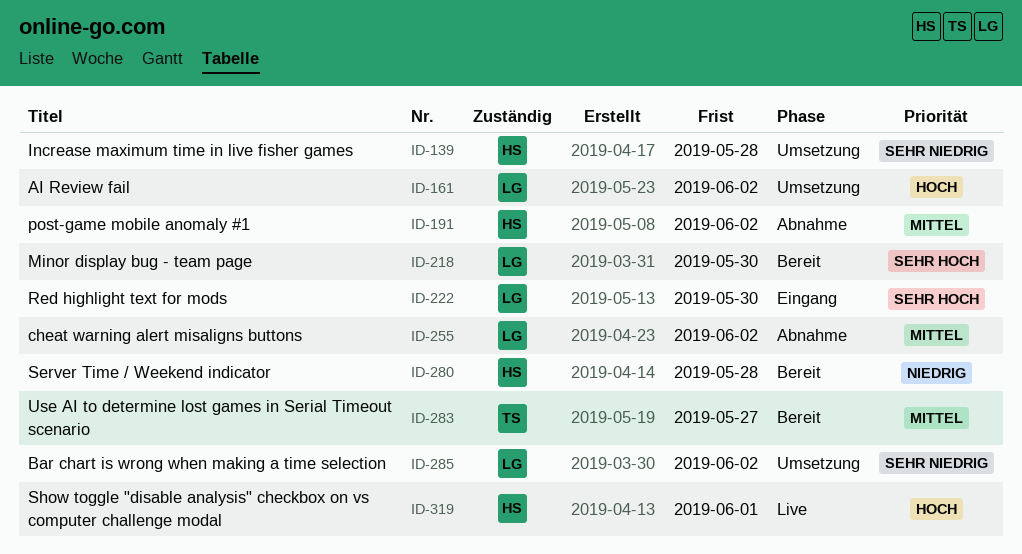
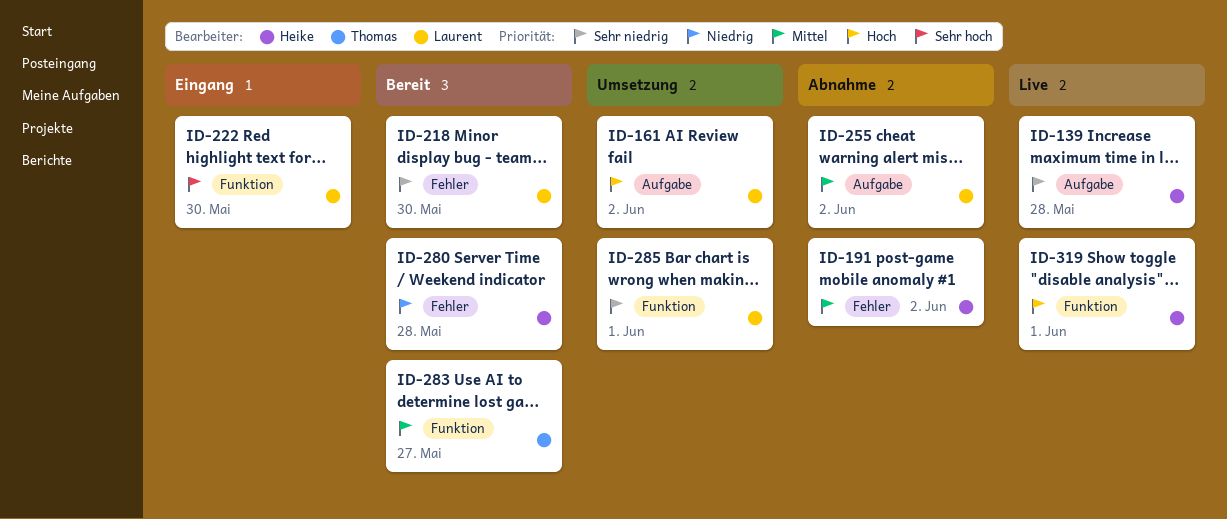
ID-139, status: Umsetzung -> Live
ID-218, priority: Sehr hoch -> Sehr niedrig
ID-285, due: Jun 2 -> Jun 1

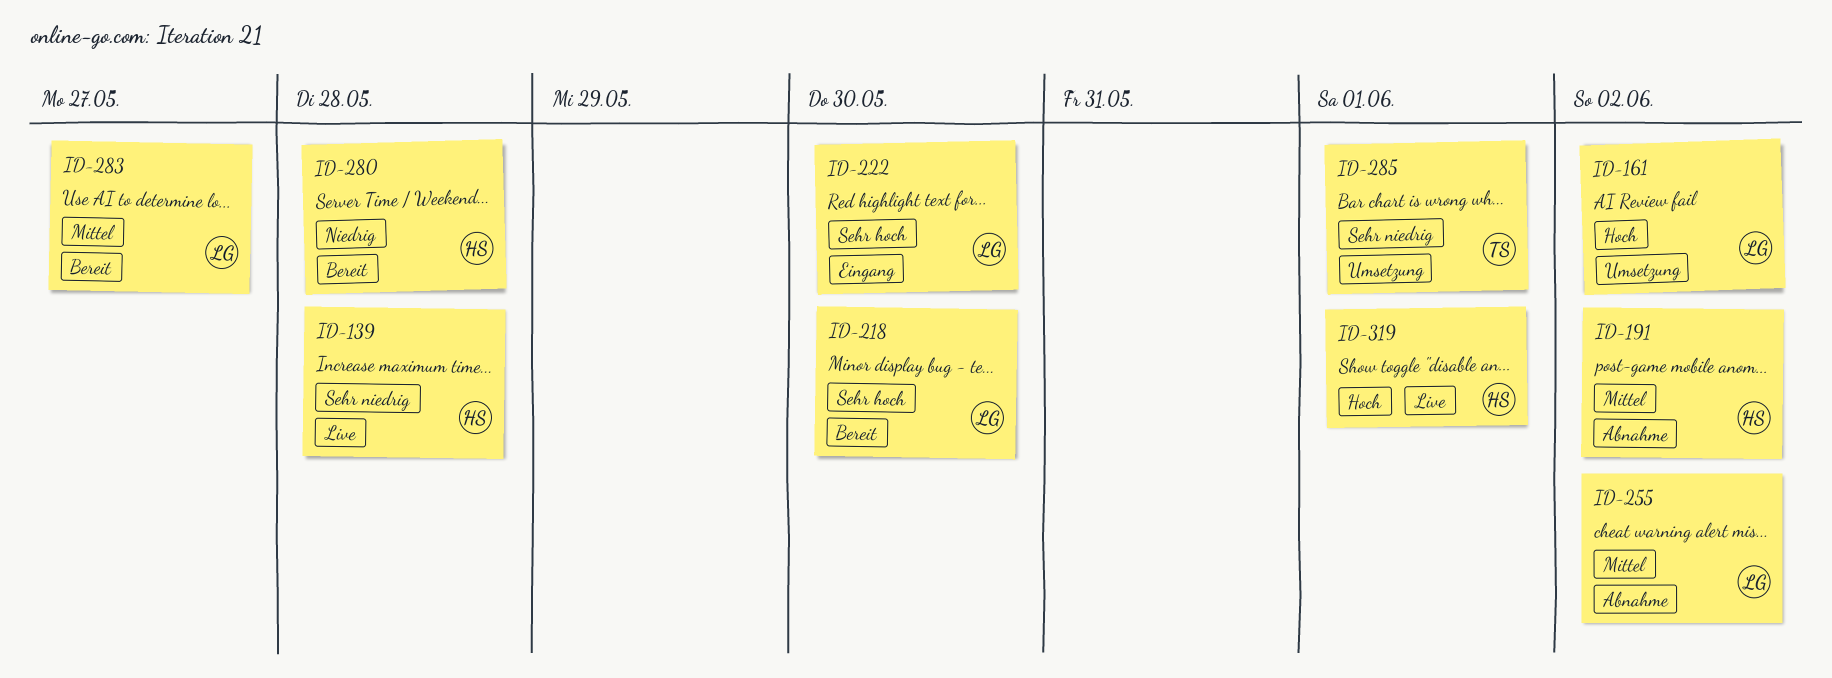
ID-218, priority: Sehr niedrig -> Sehr hoch
ID-283, owner: Thomas -> Laurent
ID-285, owner: Laurent -> Thomas

